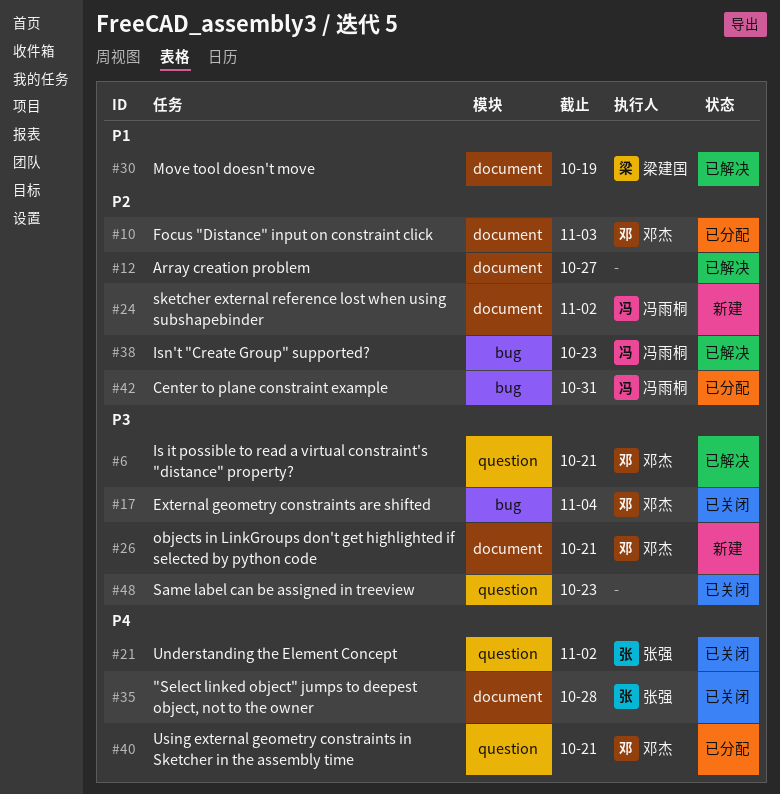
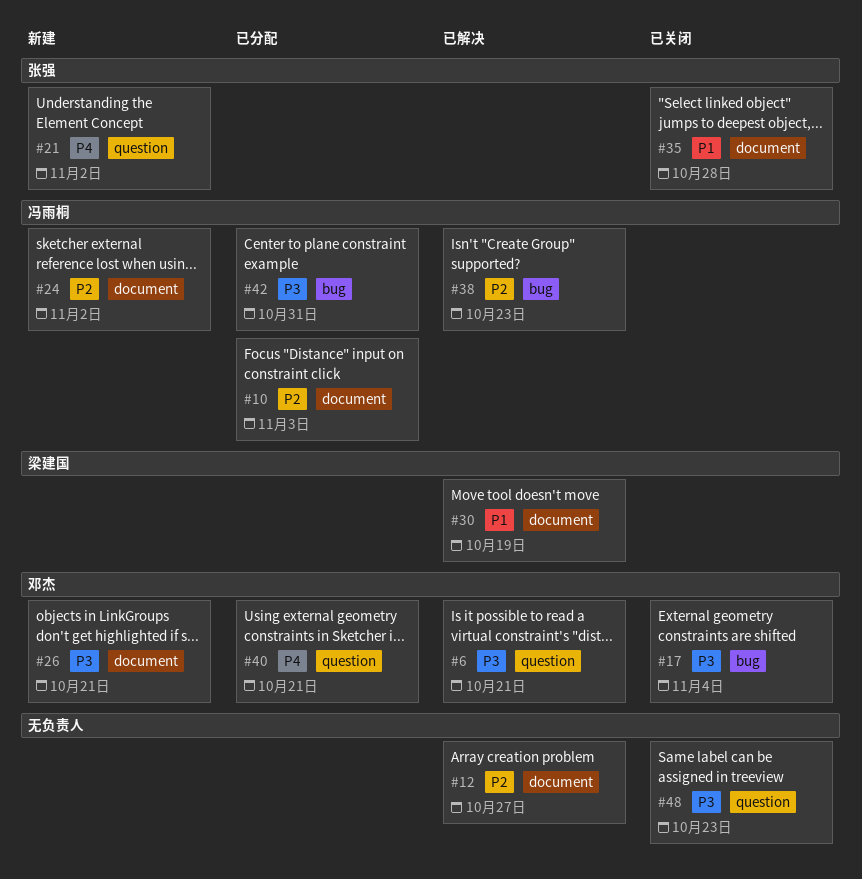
#10, owner: 邓杰 -> 冯雨桐
#21, status: 已关闭 -> 新建
#35, priority: P4 -> P1
#42, priority: P2 -> P3

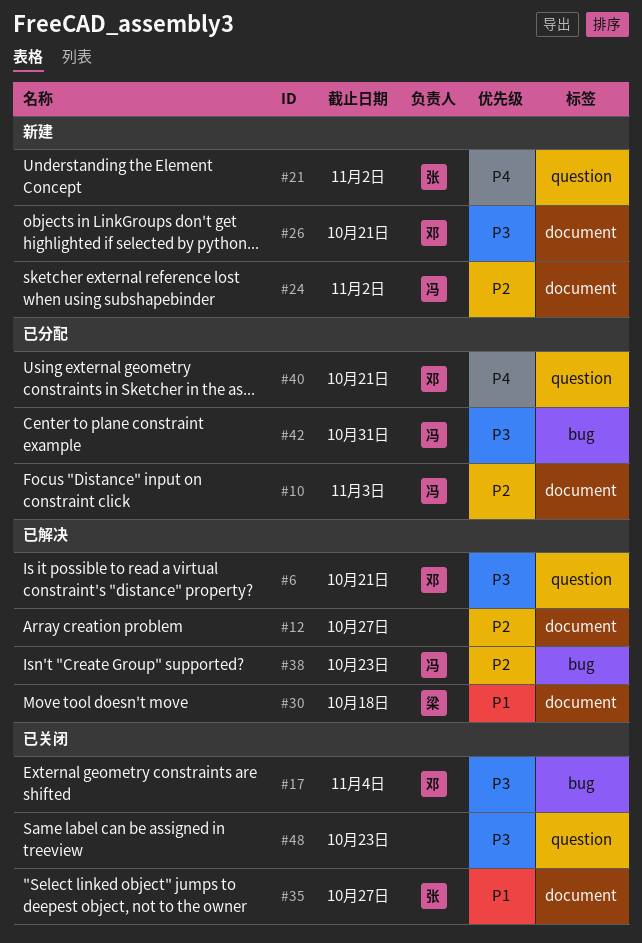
#30, due: Oct 19 -> Oct 18
#35, due: Oct 28 -> Oct 27

